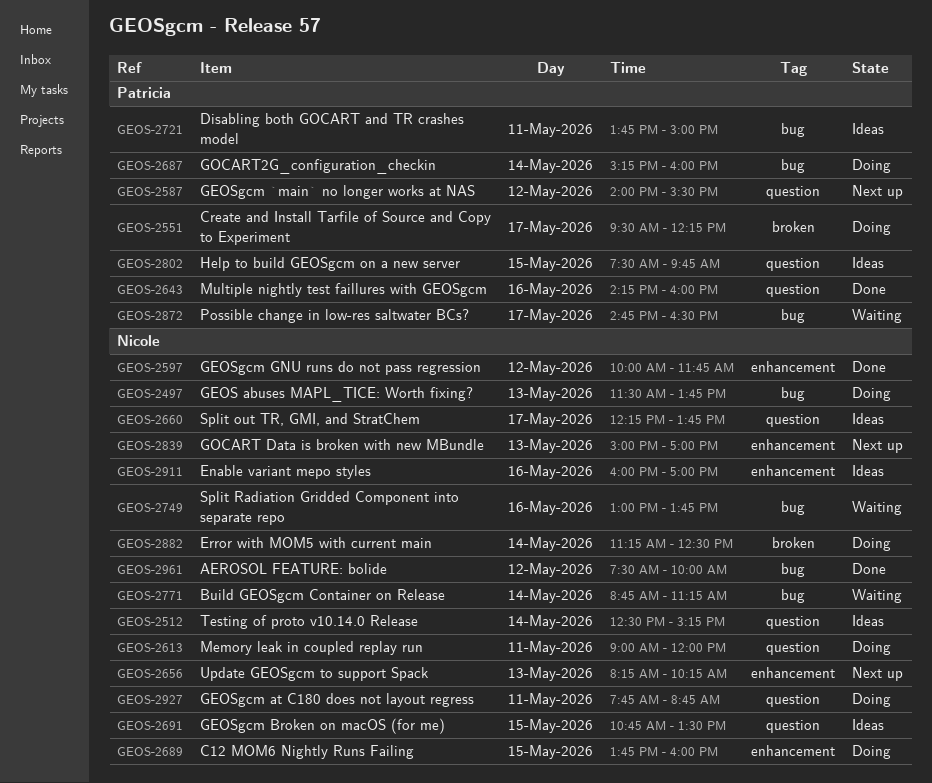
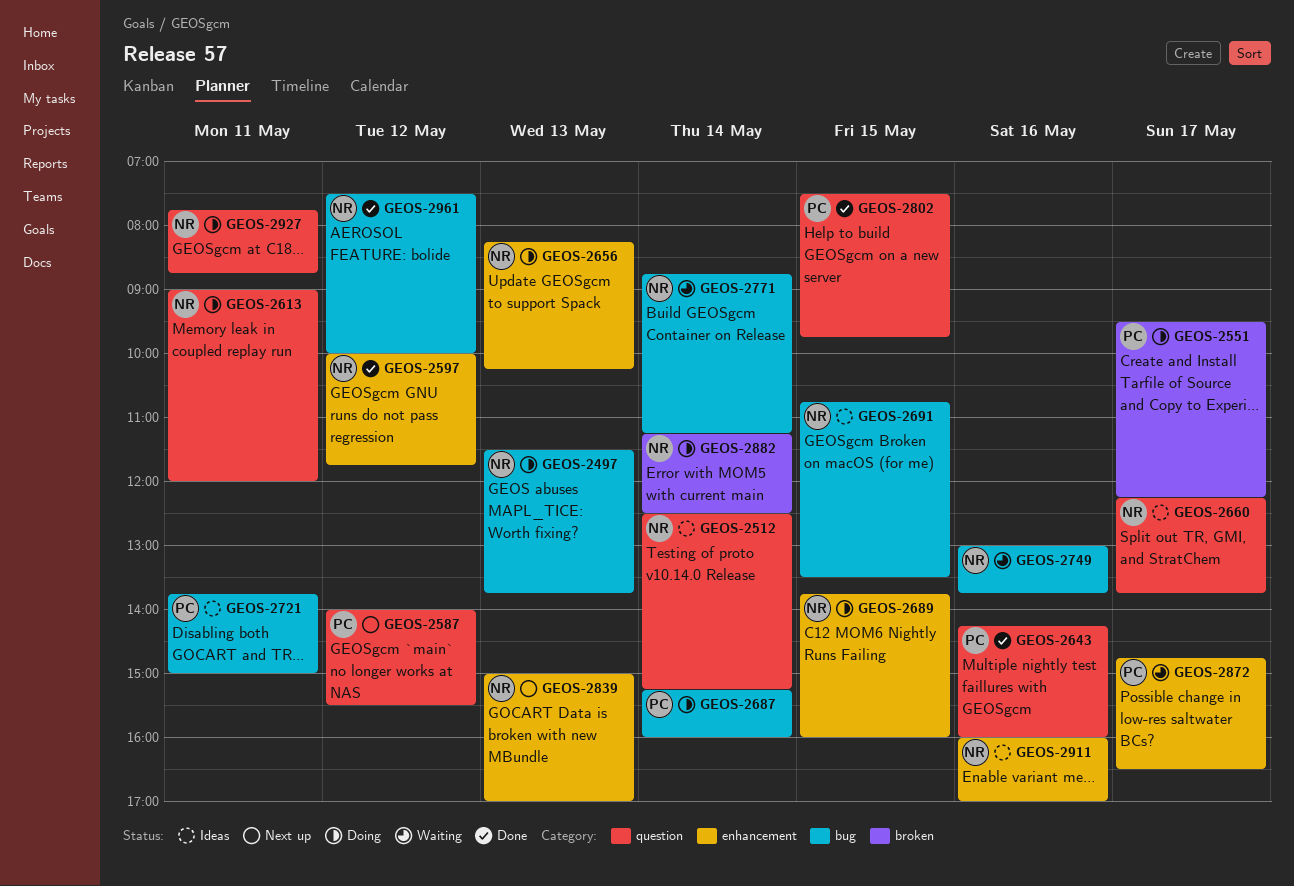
GEOS-2656, status: Next up -> Doing
GEOS-2691, label: question -> bug
GEOS-2802, status: Ideas -> Done
GEOS-2872, label: bug -> enhancement

